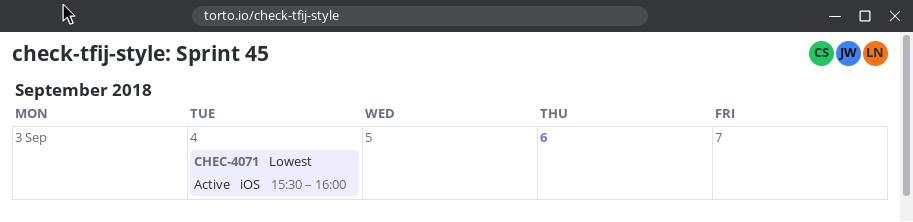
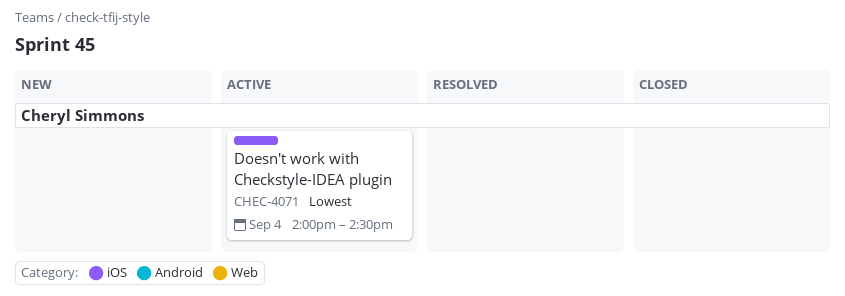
CHEC-4071, begins: 15:30 -> 14:00
CHEC-4071, ends: 16:00 -> 14:30

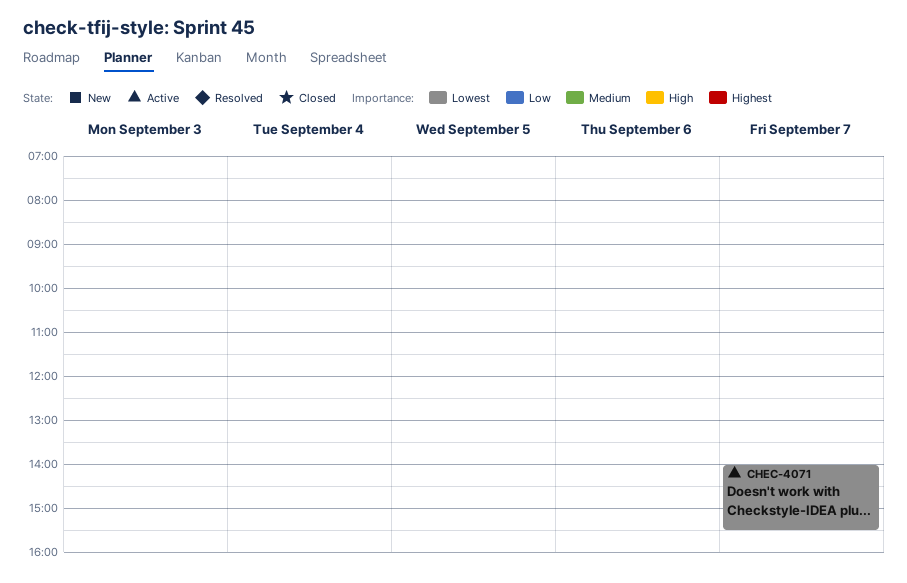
CHEC-4071, day: Sep 4 -> Sep 7
CHEC-4071, ends: 14:30 -> 15:30

